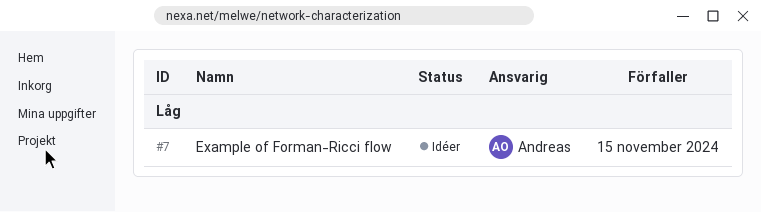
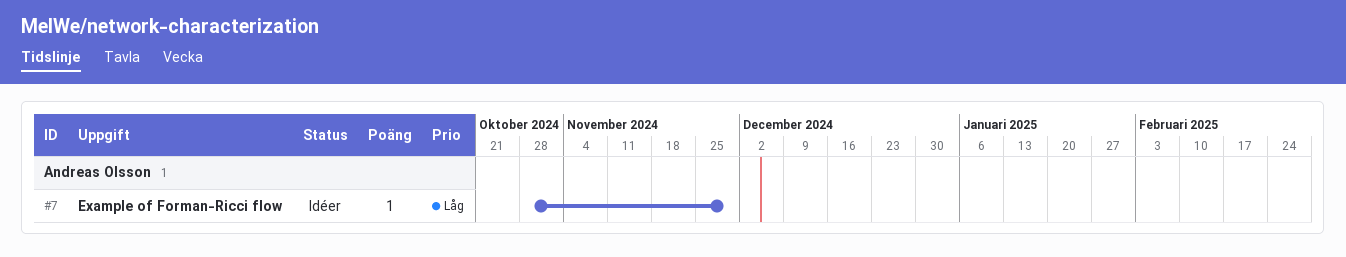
#7, due: Nov 15 -> Nov 29

